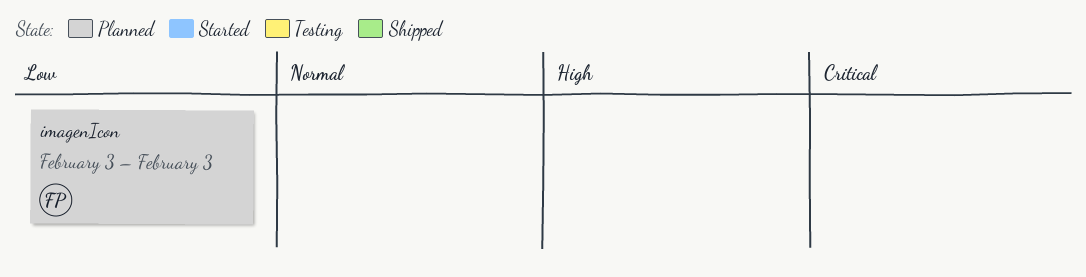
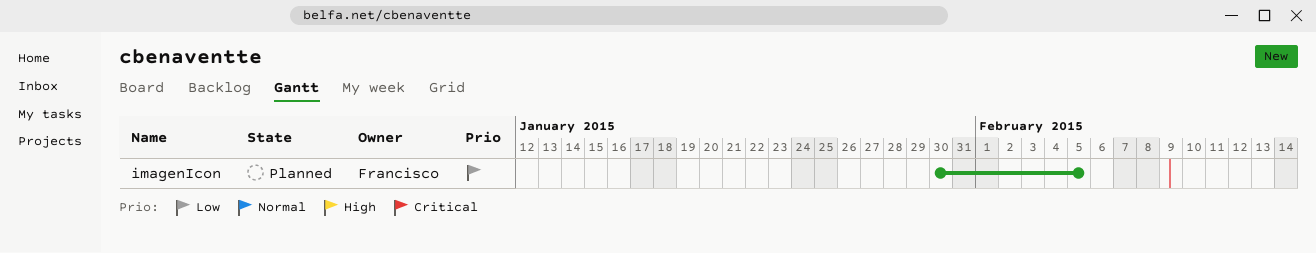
imagenIcon, start: Feb 3 -> Jan 30
imagenIcon, due: Feb 3 -> Feb 5

